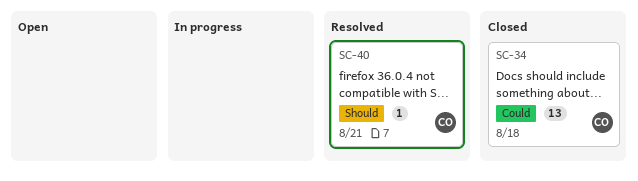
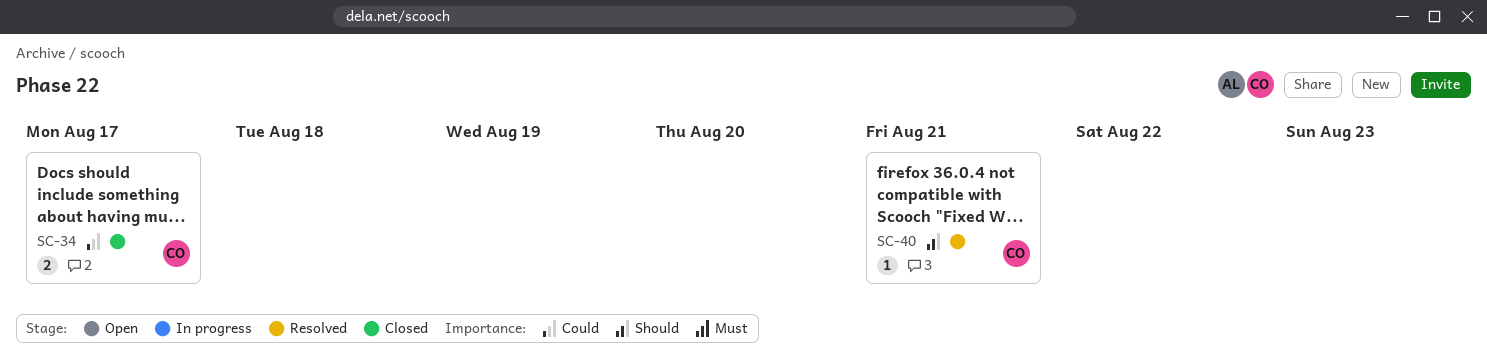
SC-34, estimate: 13 -> 2
SC-34, due: Aug 18 -> Aug 17

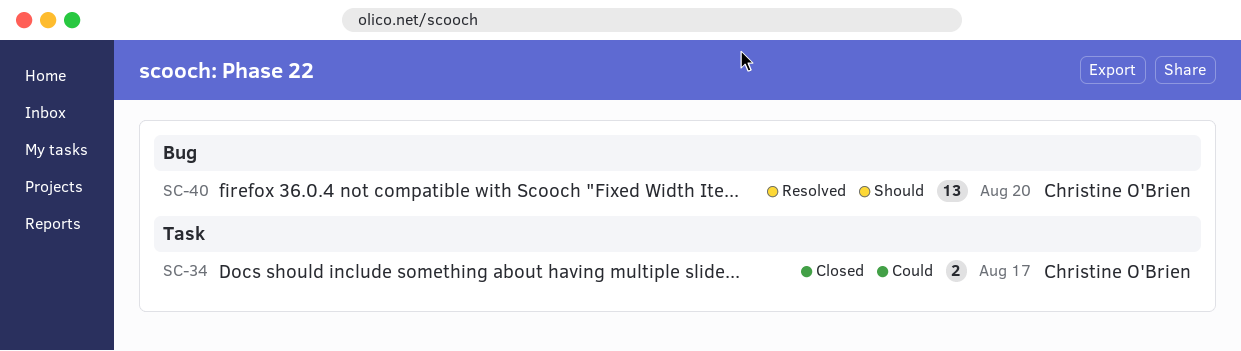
SC-40, estimate: 1 -> 13
SC-40, due: Aug 21 -> Aug 20

